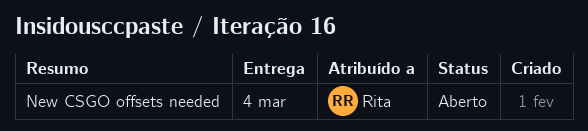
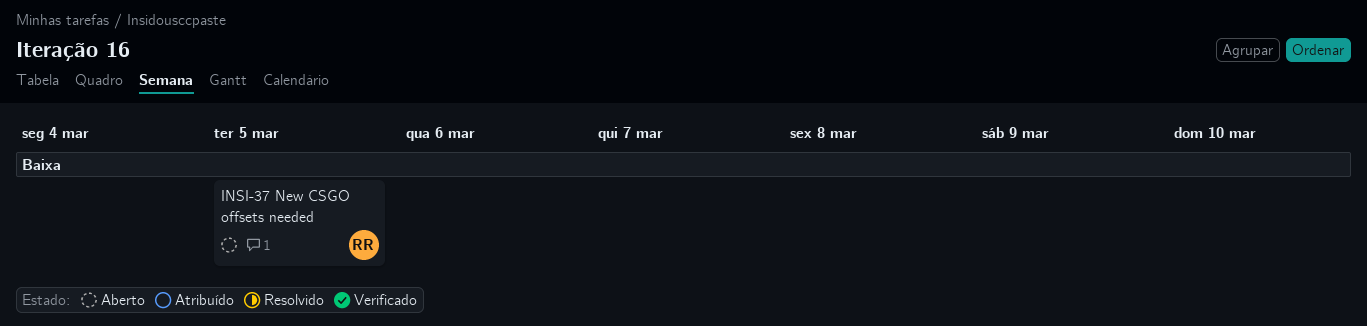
New CSGO offsets needed, due: Mar 4 -> Mar 5

